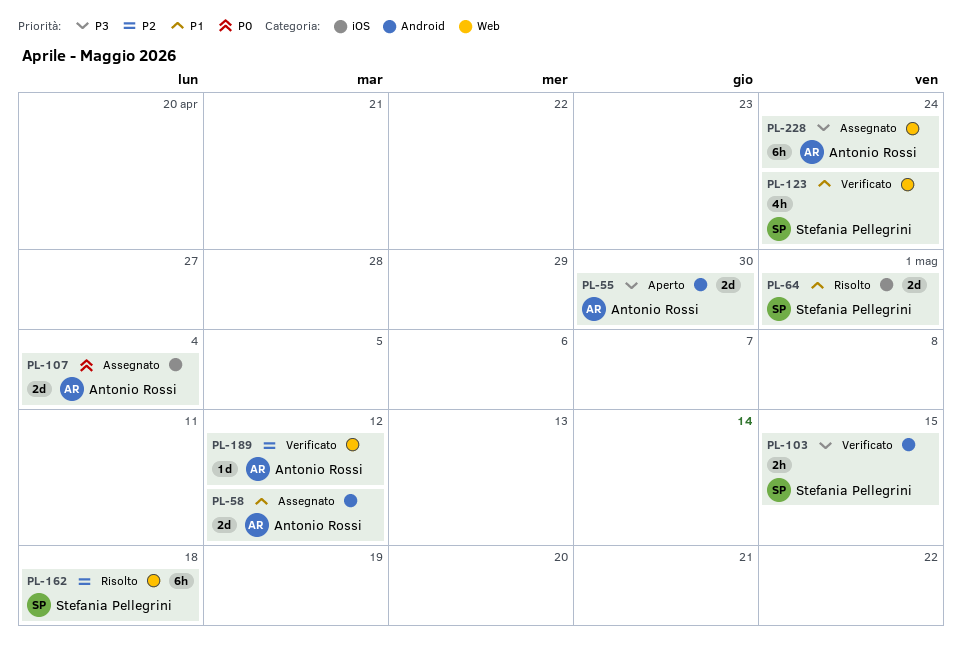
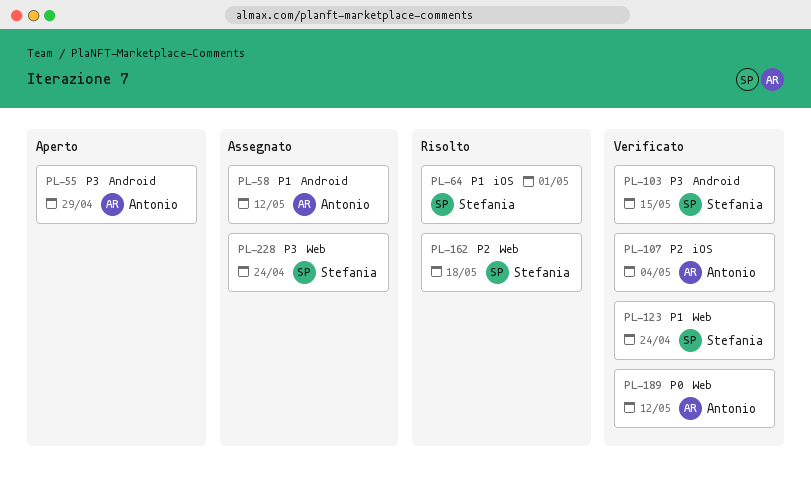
PL-55, due: Apr 30 -> Apr 29
PL-107, status: Assegnato -> Verificato
PL-107, priority: P0 -> P2
PL-189, priority: P2 -> P0
PL-228, owner: Antonio Rossi -> Stefania Pellegrini

